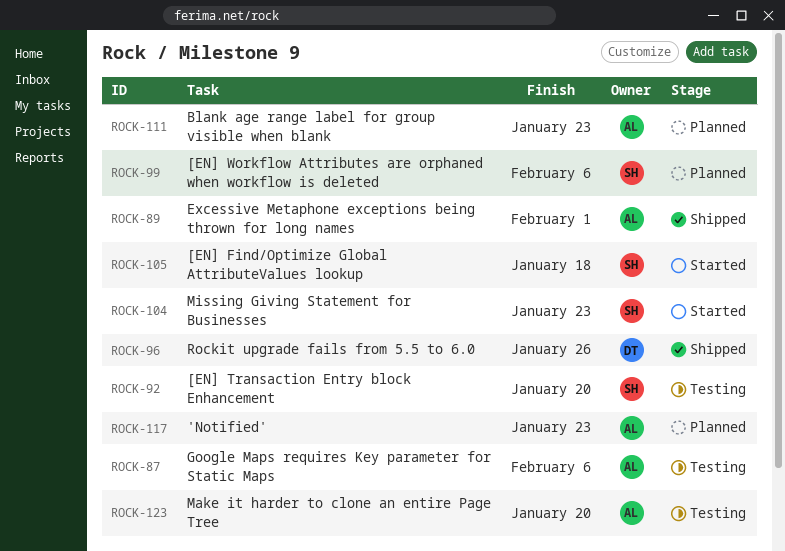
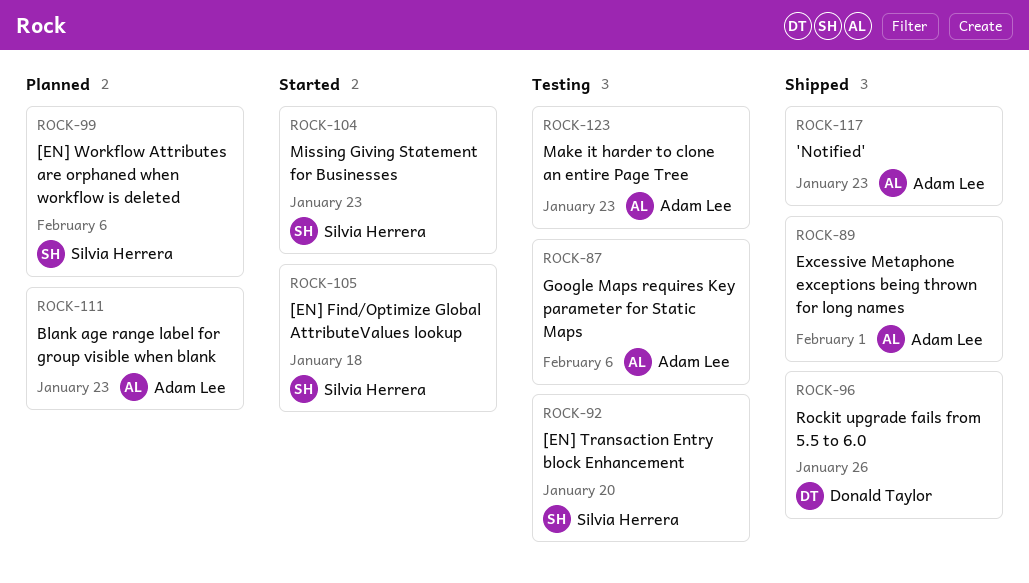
ROCK-117, status: Planned -> Shipped
ROCK-123, due: Jan 20 -> Jan 23

